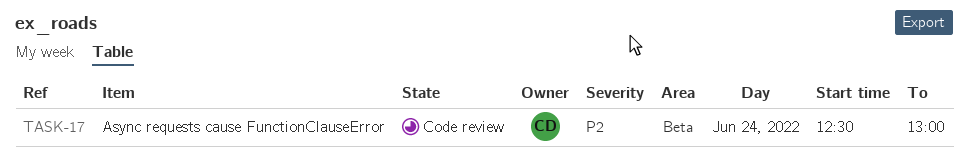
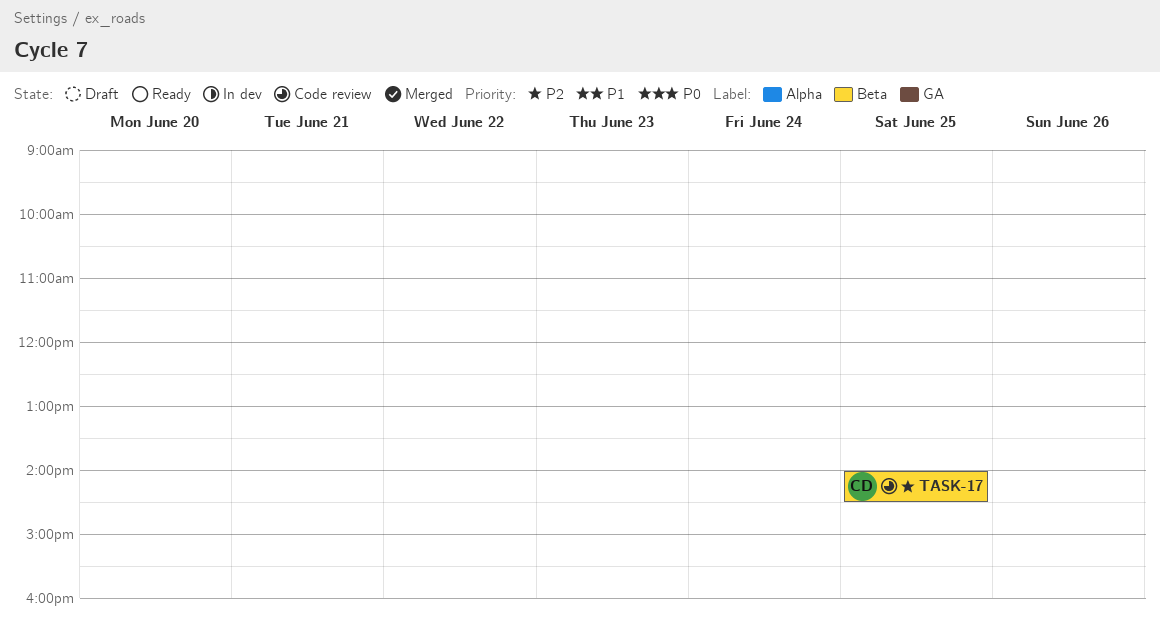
TASK-17, day: Jun 24 -> Jun 25
TASK-17, begins: 12:30 -> 14:00
TASK-17, ends: 13:00 -> 14:30

